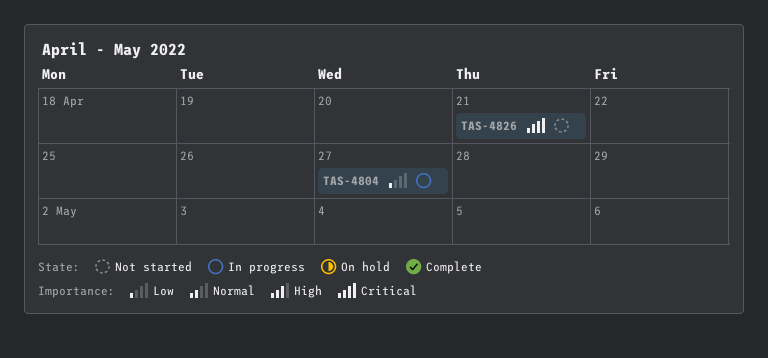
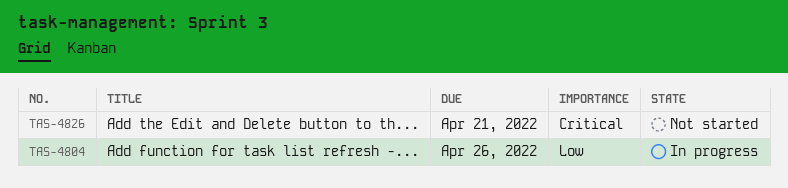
TAS-4804, due: Apr 27 -> Apr 26

